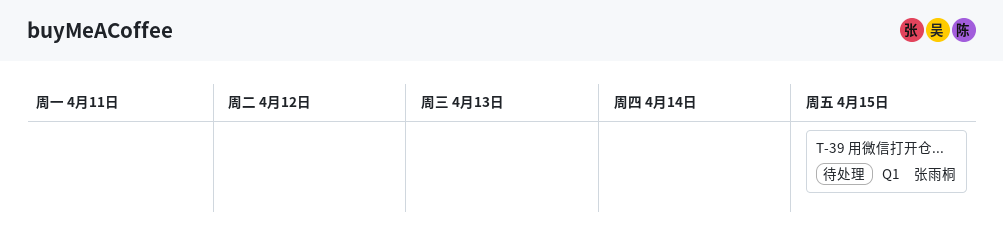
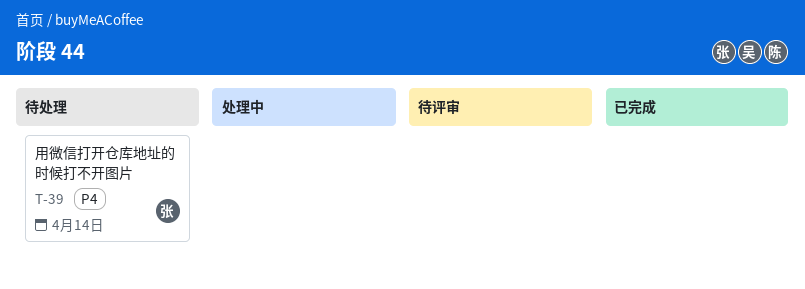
T-39, due: Apr 15 -> Apr 14

